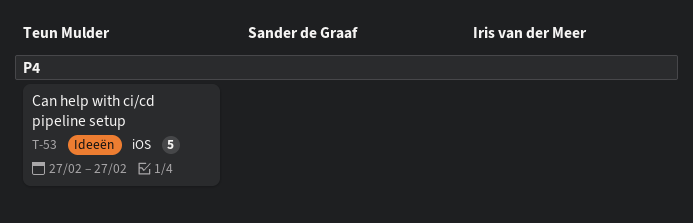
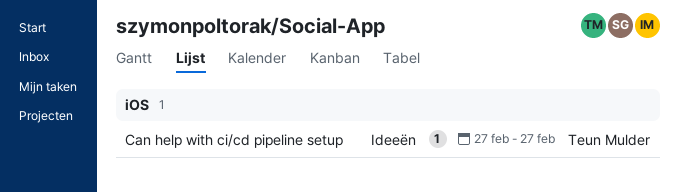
Can help with ci/cd pipeline setup, estimate: 5 -> 1

